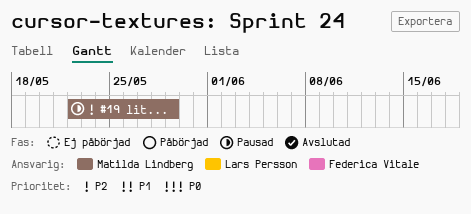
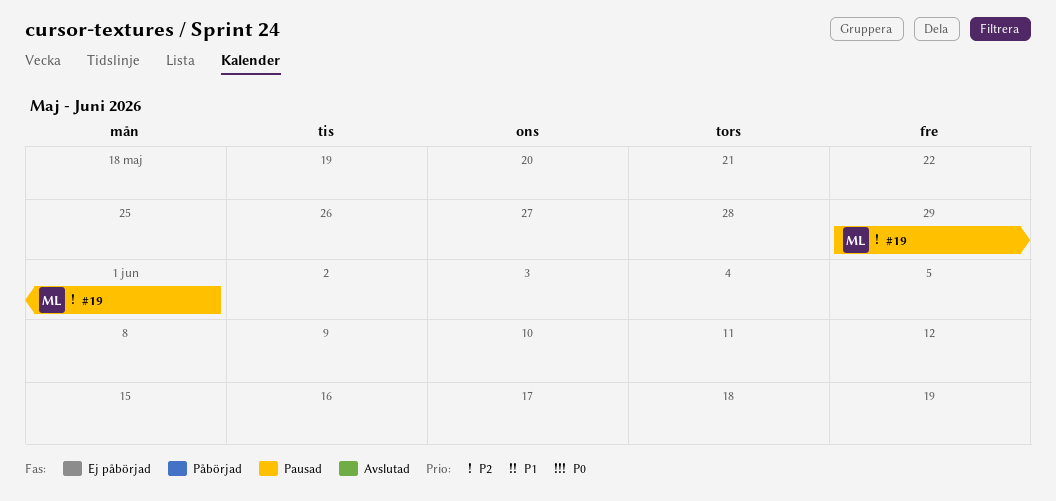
#19, start: May 22 -> May 29
#19, due: May 29 -> Jun 1

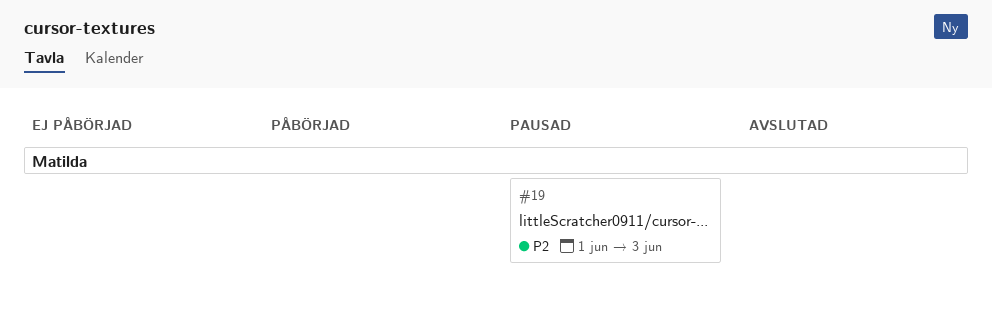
#19, start: May 29 -> Jun 1
#19, due: Jun 1 -> Jun 3

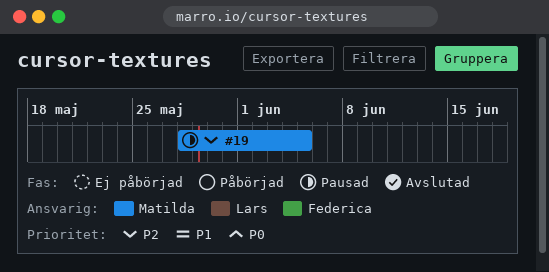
#19, start: Jun 1 -> May 28
#19, due: Jun 3 -> Jun 5

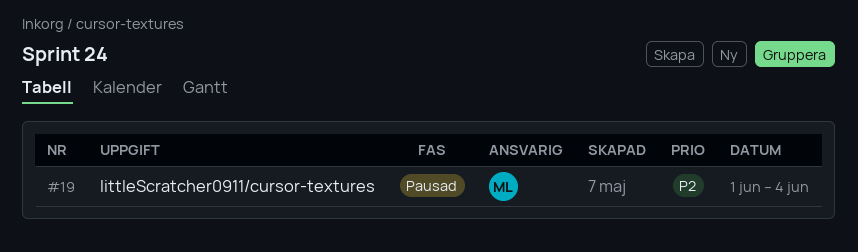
#19, start: May 28 -> Jun 1
#19, due: Jun 5 -> Jun 4

